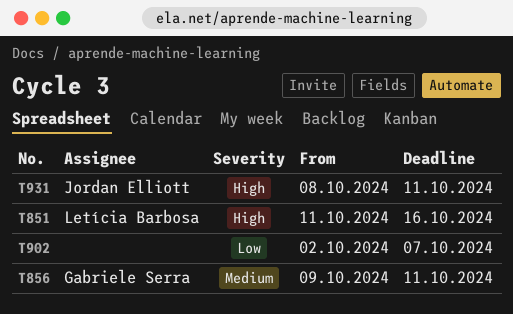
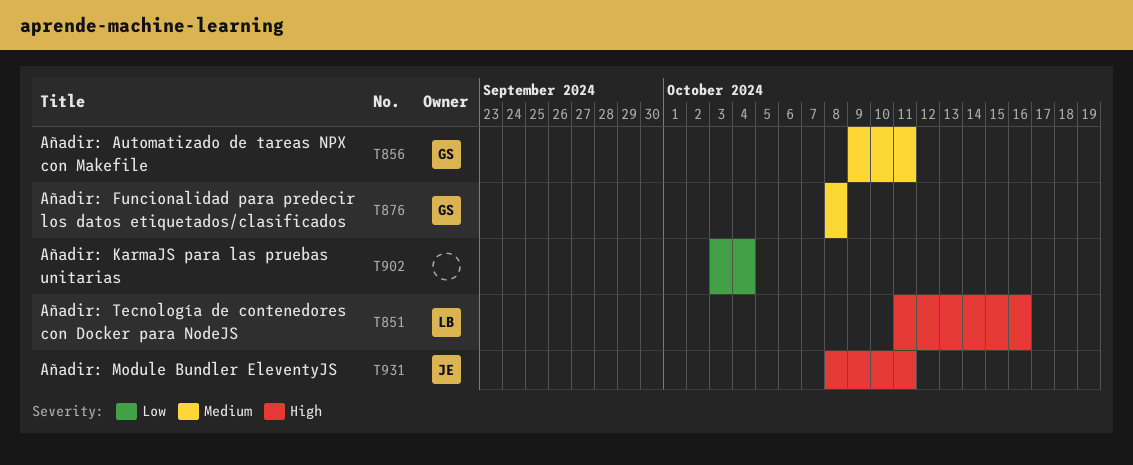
T876: none -> present
T902, start: Oct 2 -> Oct 3
T902, due: Oct 7 -> Oct 4

